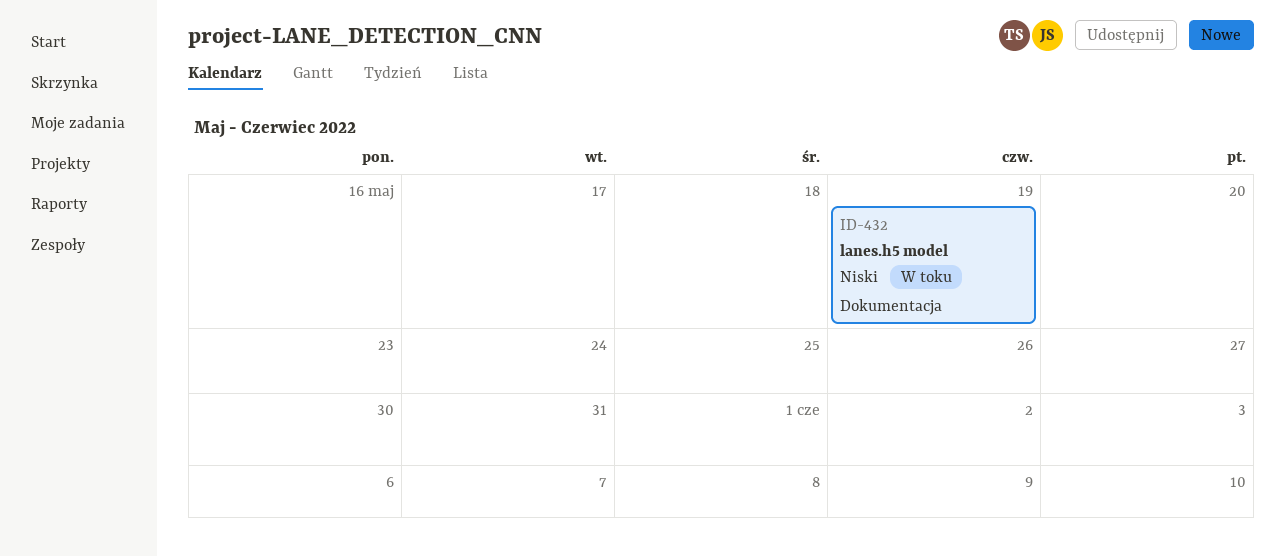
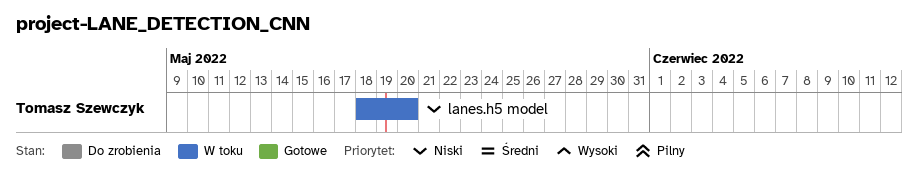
lanes.h5 model, due: May 19 -> May 20

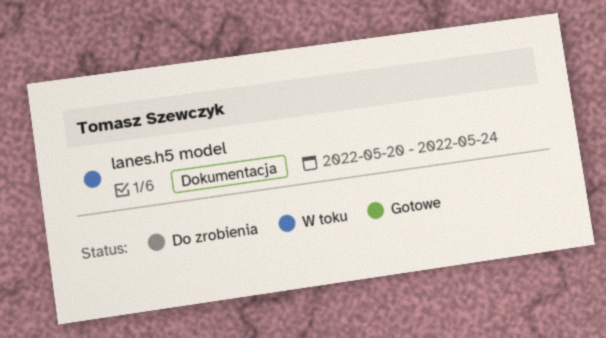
lanes.h5 model, start: May 18 -> May 20
lanes.h5 model, due: May 20 -> May 24

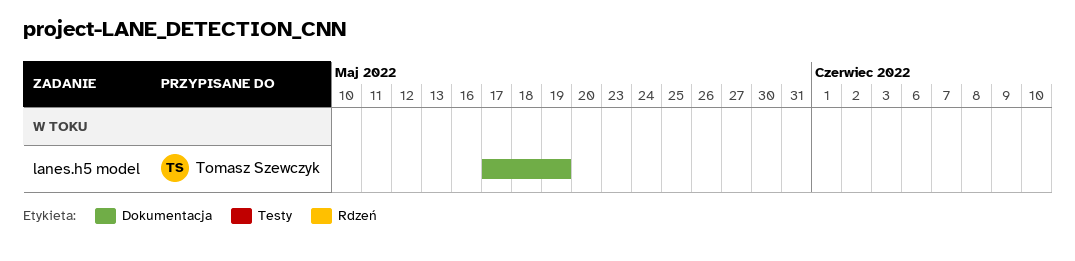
lanes.h5 model, start: May 20 -> May 17
lanes.h5 model, due: May 24 -> May 19

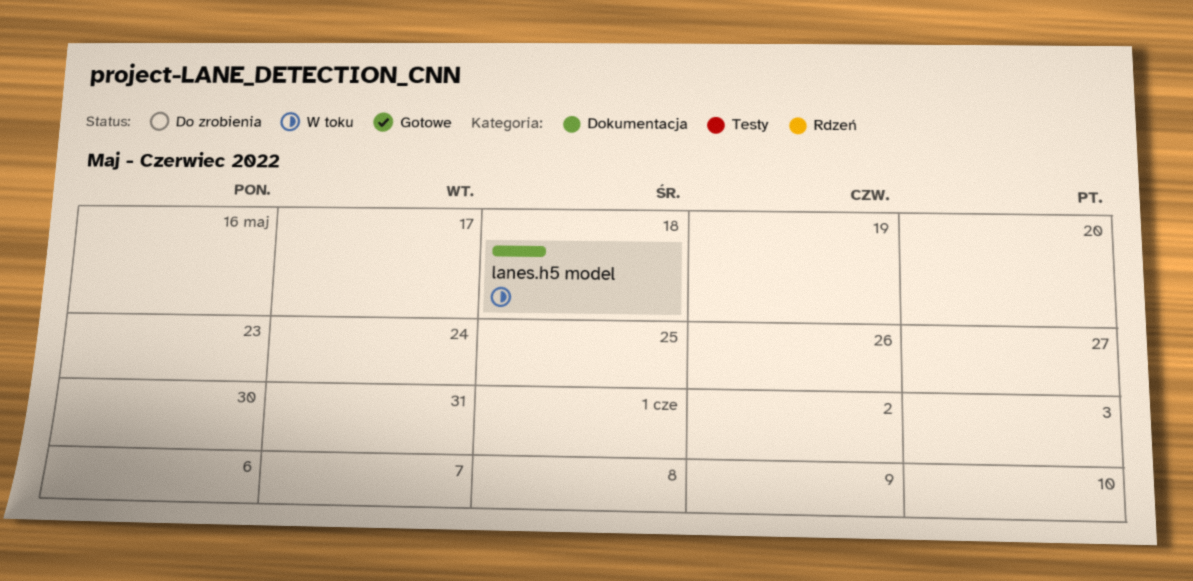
lanes.h5 model, due: May 19 -> May 18

